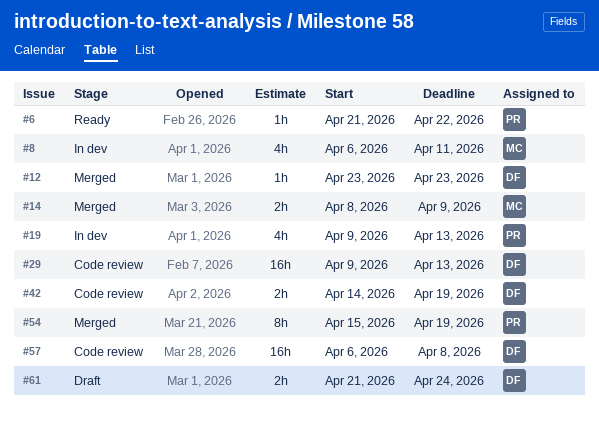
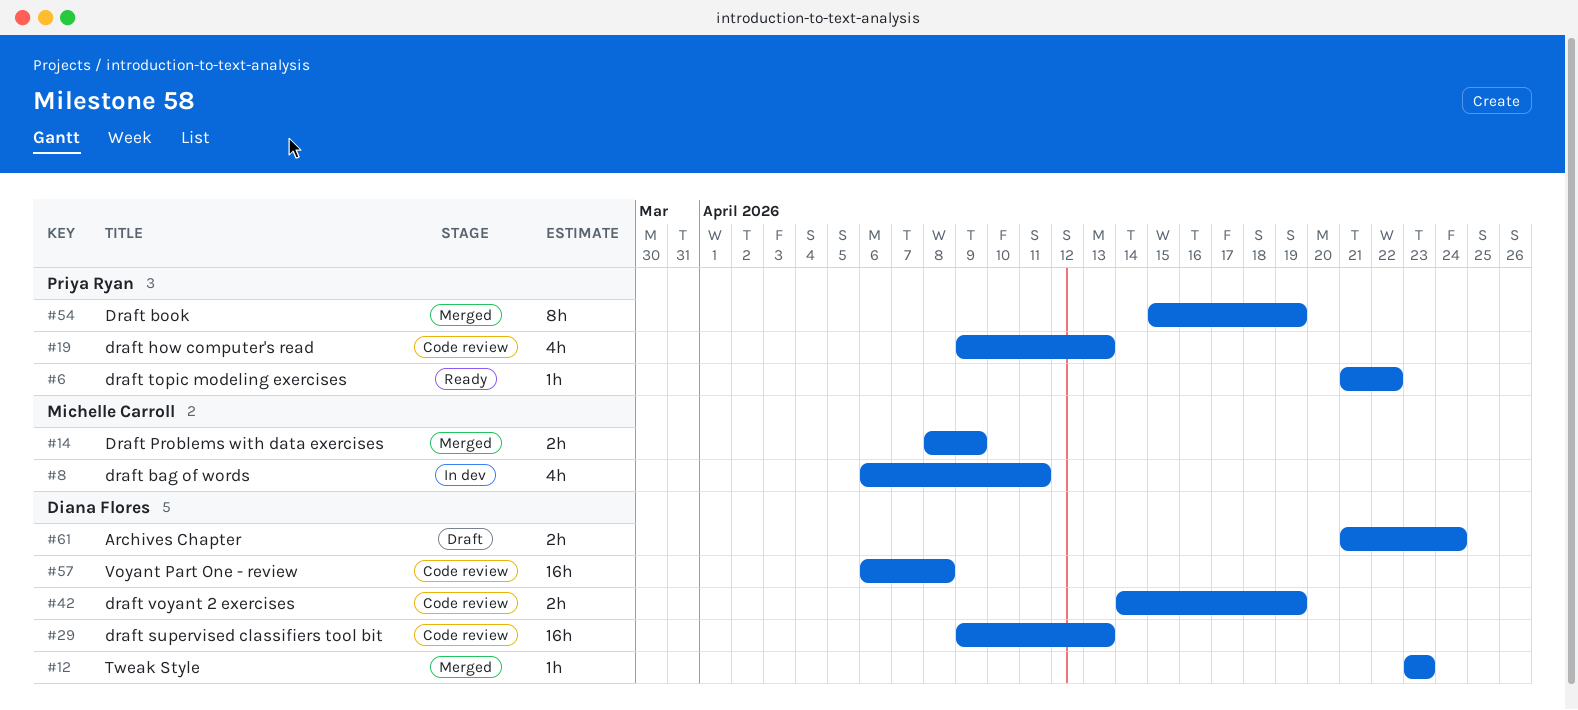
#19, status: In dev -> Code review

